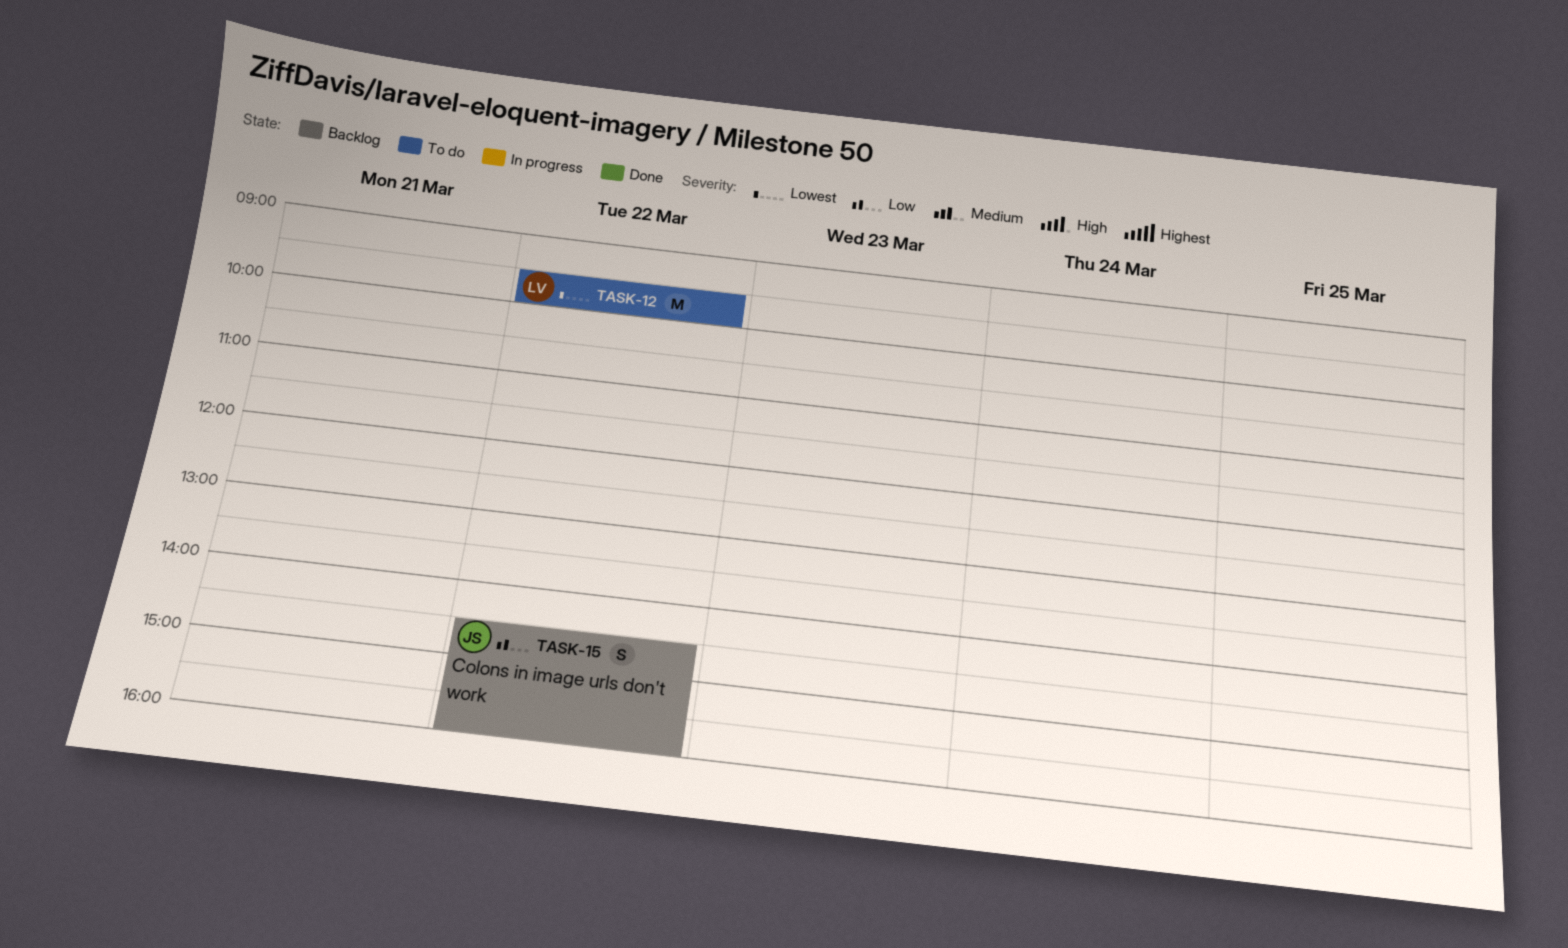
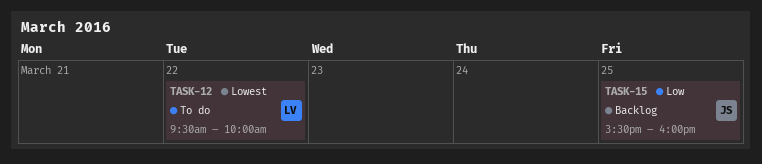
TASK-15, day: Mar 22 -> Mar 25
TASK-15, begins: 14:30 -> 15:30

